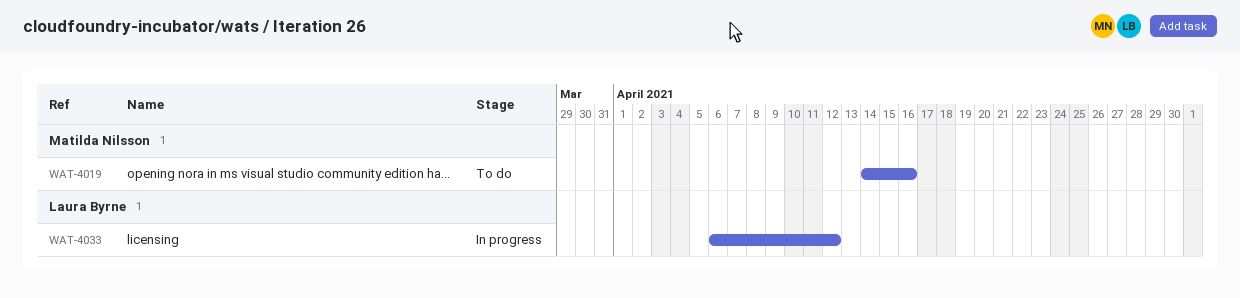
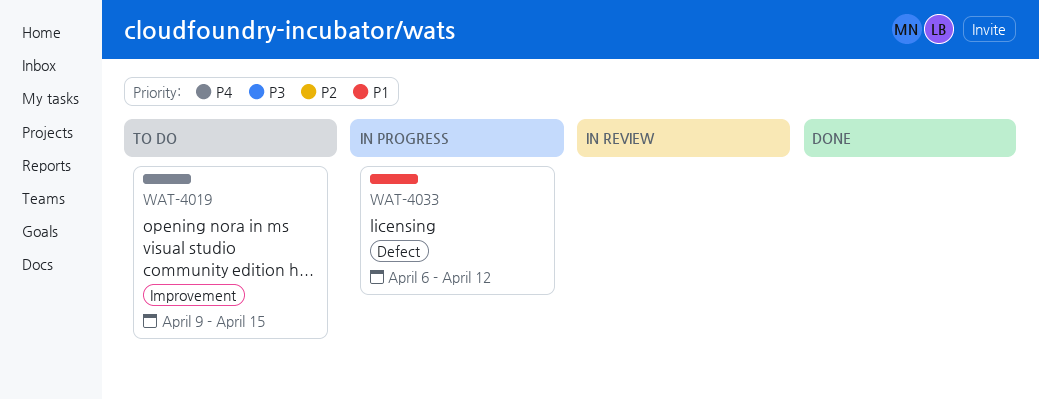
WAT-4019, start: Apr 14 -> Apr 9
WAT-4019, due: Apr 16 -> Apr 15

